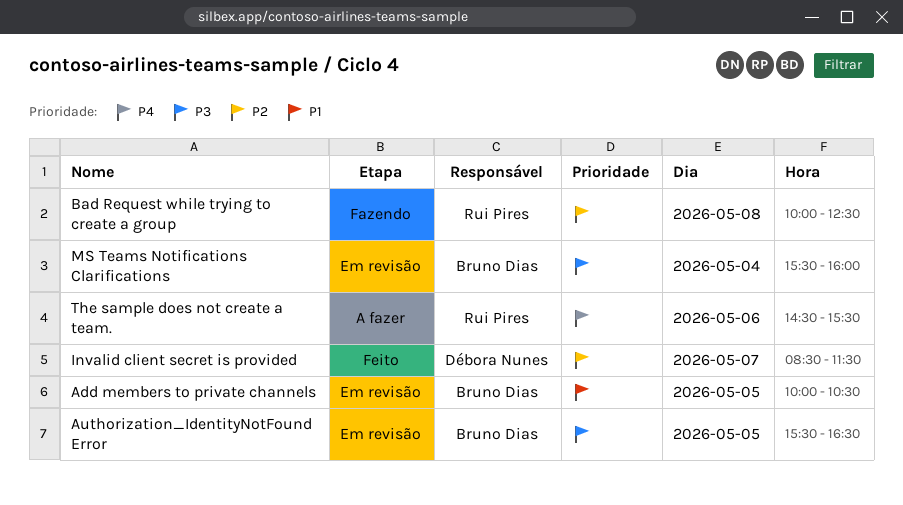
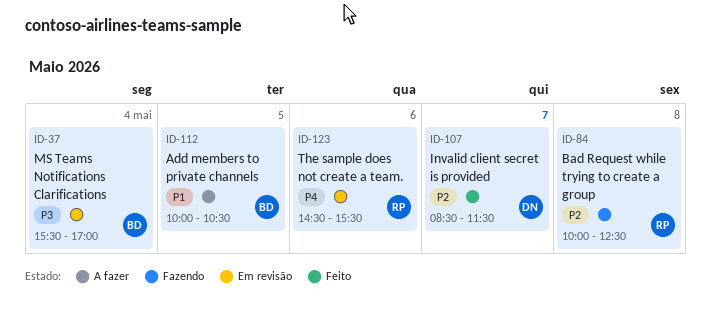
Add members to private channels, status: Em revisão -> A fazer
Authorization_IdentityNotFound Error: present -> none
MS Teams Notifications Clarifications, ends: 16:00 -> 17:00
The sample does not create a team., status: A fazer -> Em revisão

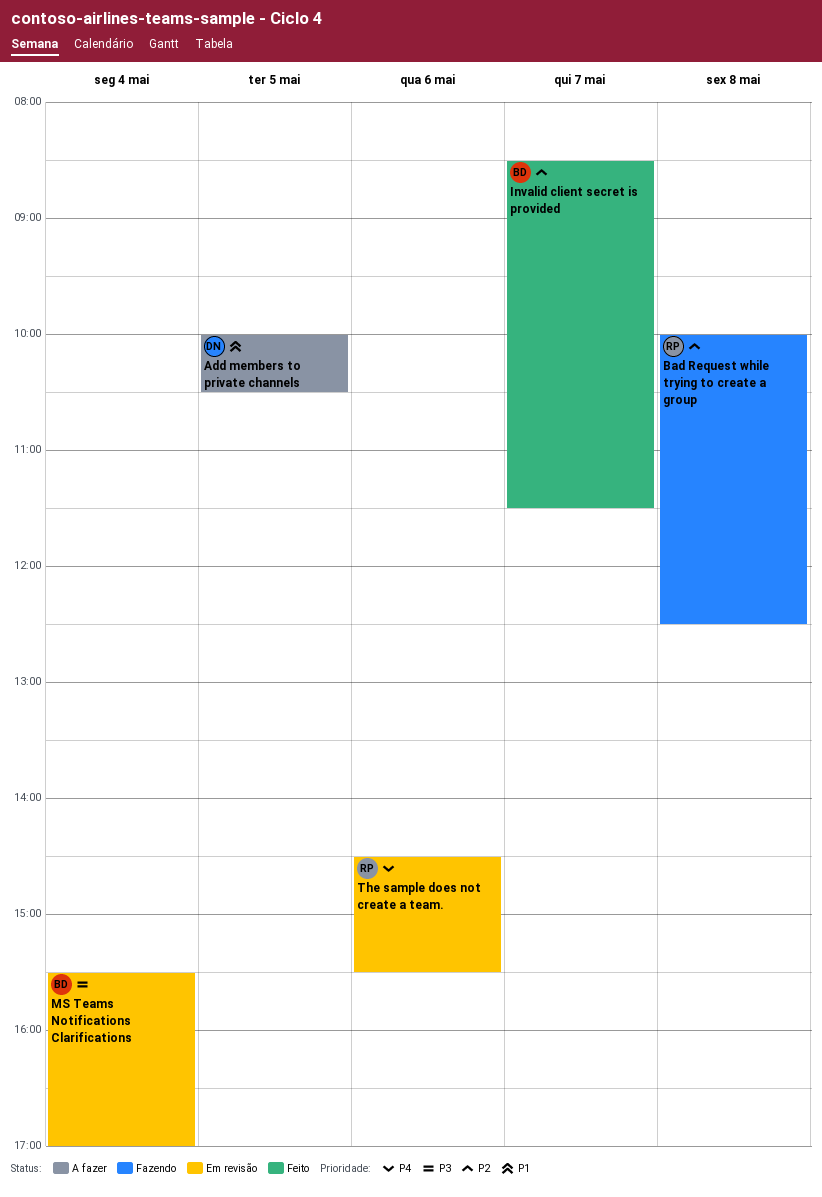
Add members to private channels, owner: BD -> DN
Invalid client secret is provided, owner: DN -> BD

